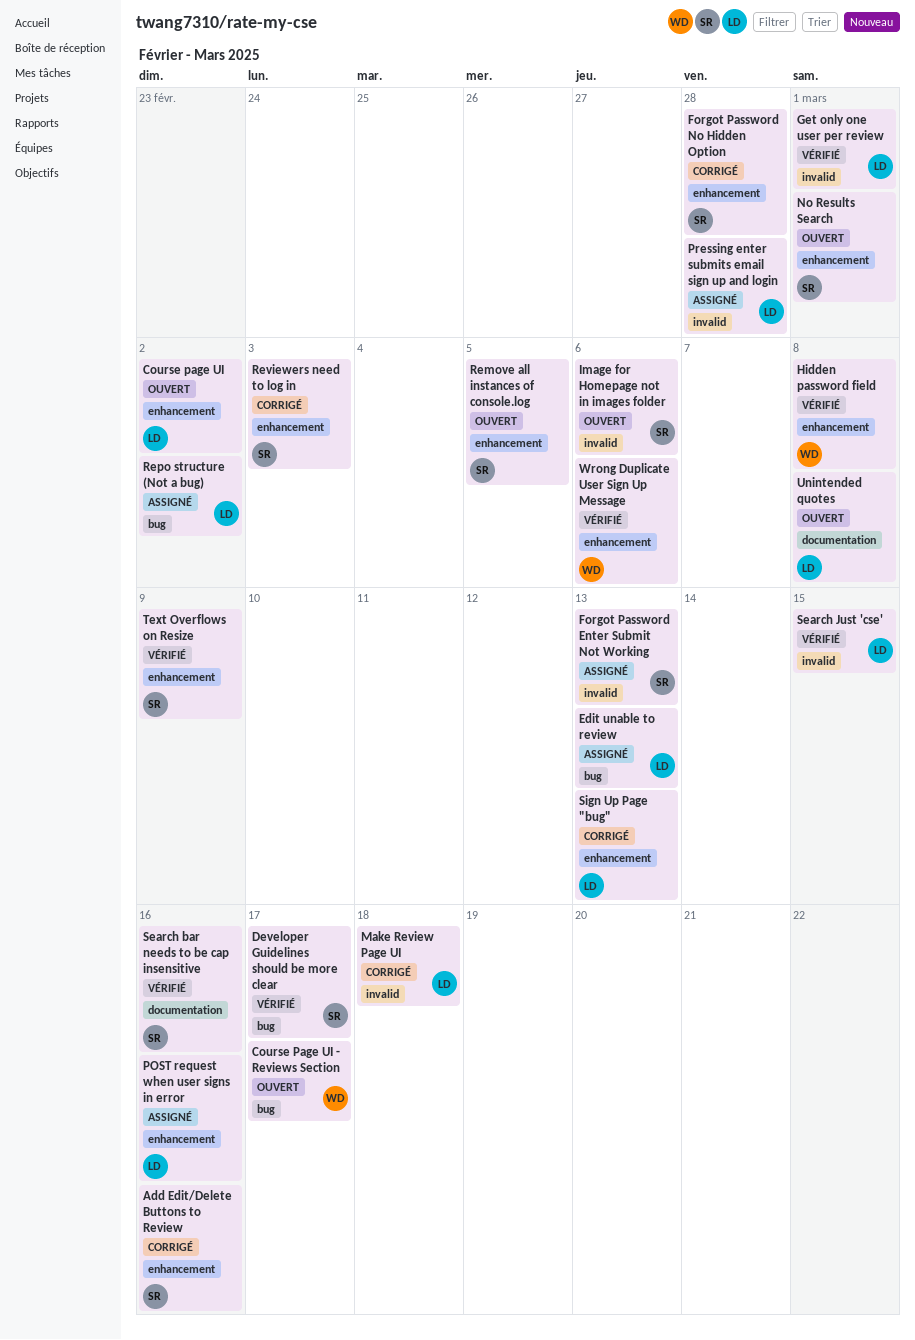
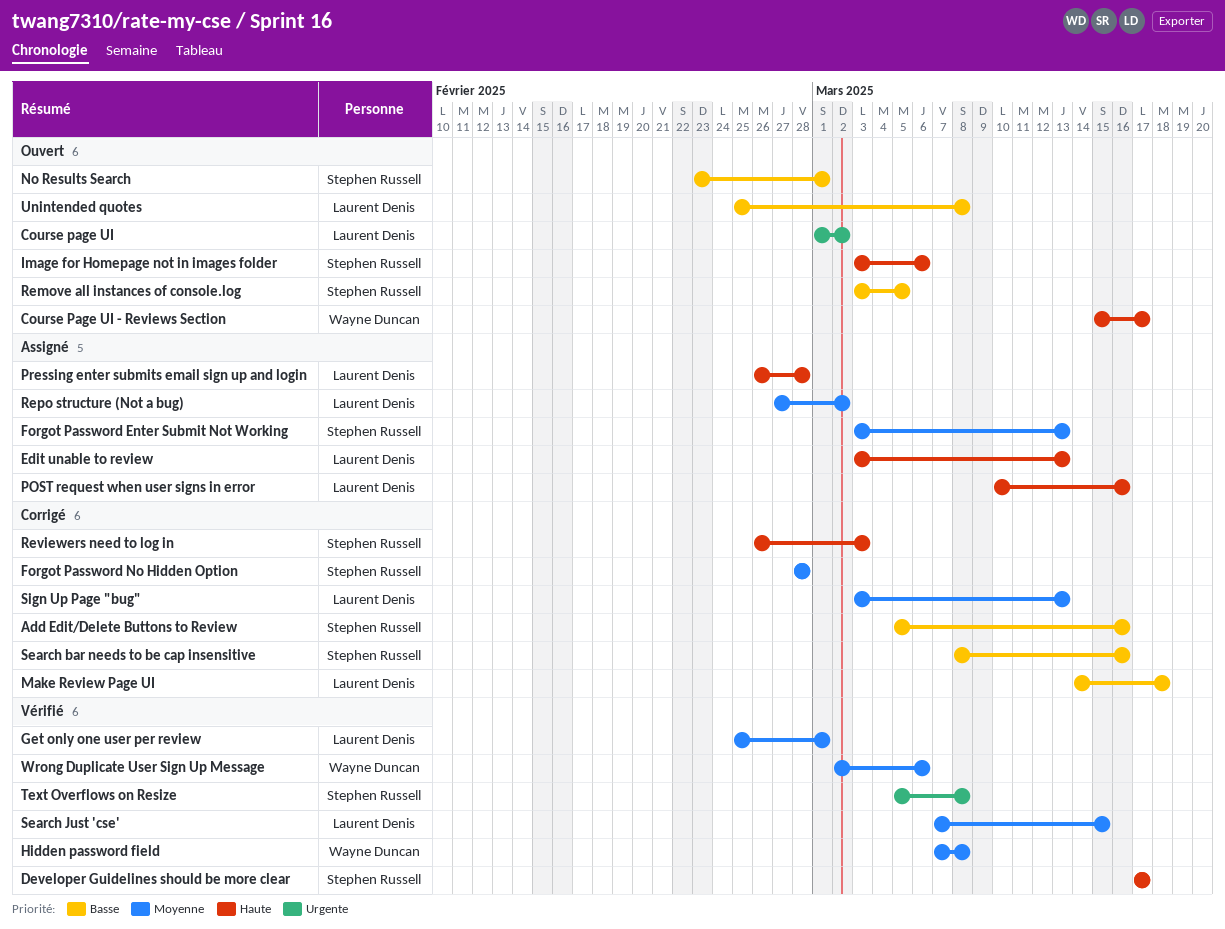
Search bar needs to be cap insensitive, status: Vérifié -> Corrigé
Text Overflows on Resize, due: Mar 9 -> Mar 8

